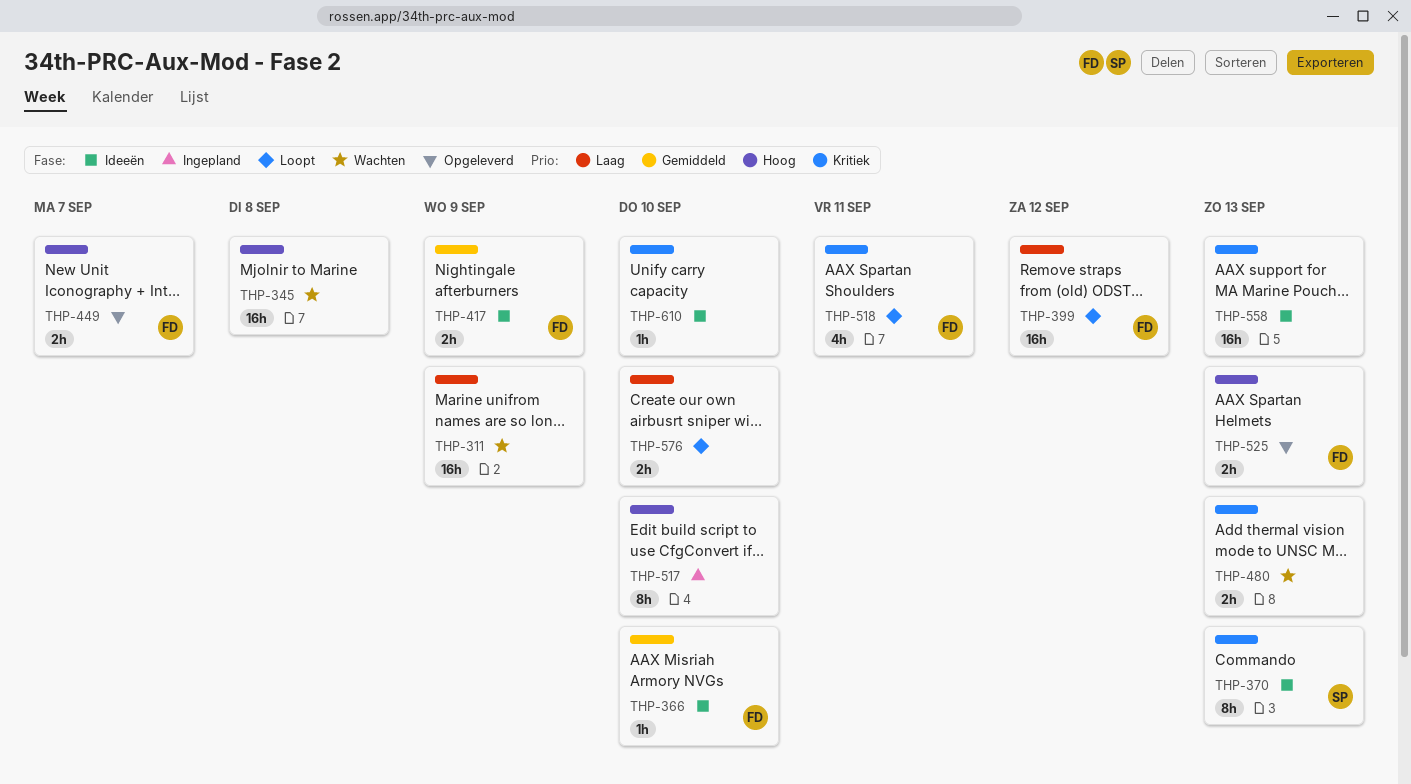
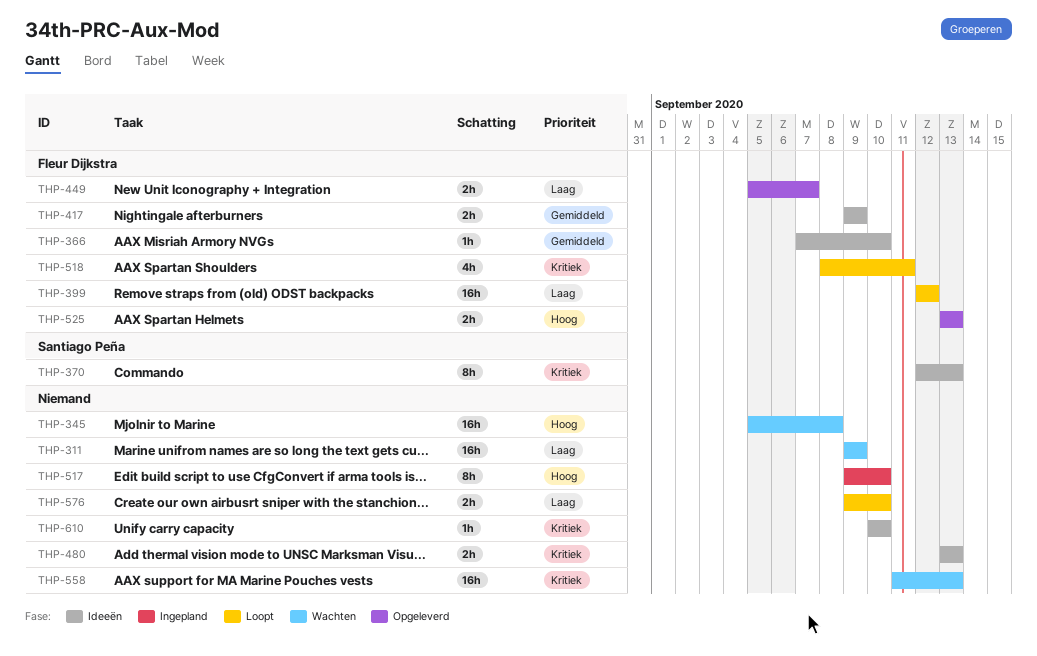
THP-449, priority: Hoog -> Laag
THP-480, status: Wachten -> Ideeën
THP-558, status: Ideeën -> Wachten

